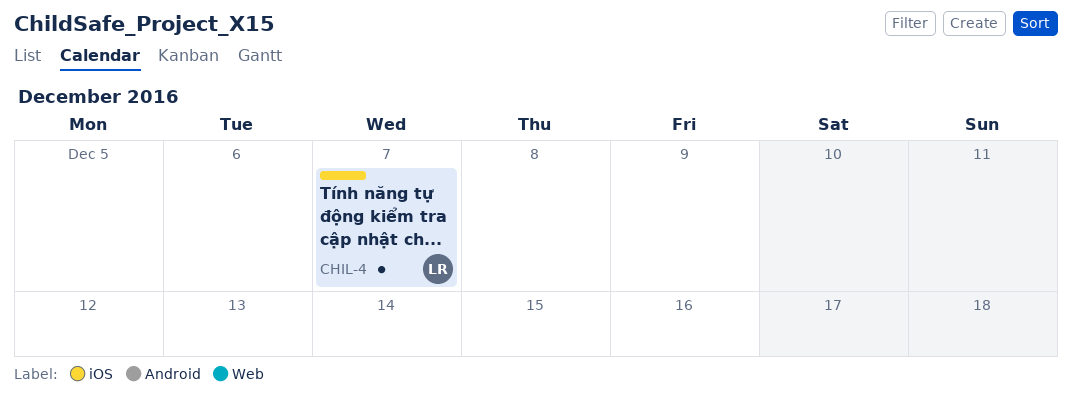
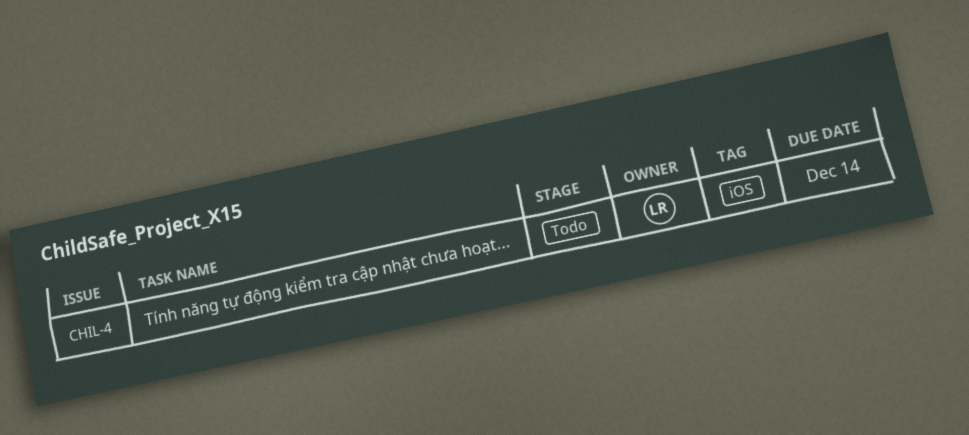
CHIL-4, due: Dec 7 -> Dec 14

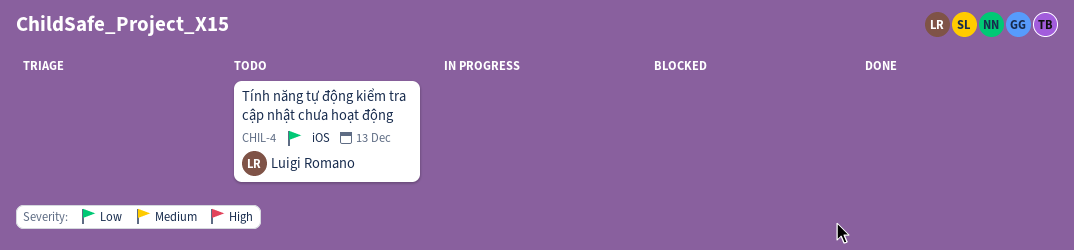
CHIL-4, due: Dec 14 -> Dec 13

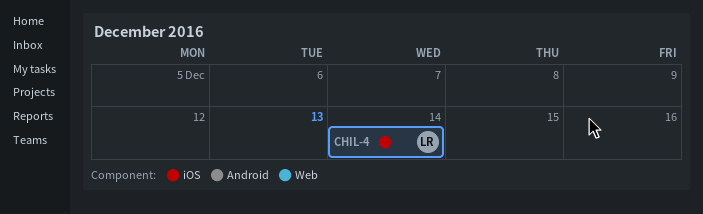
CHIL-4, due: Dec 13 -> Dec 14

